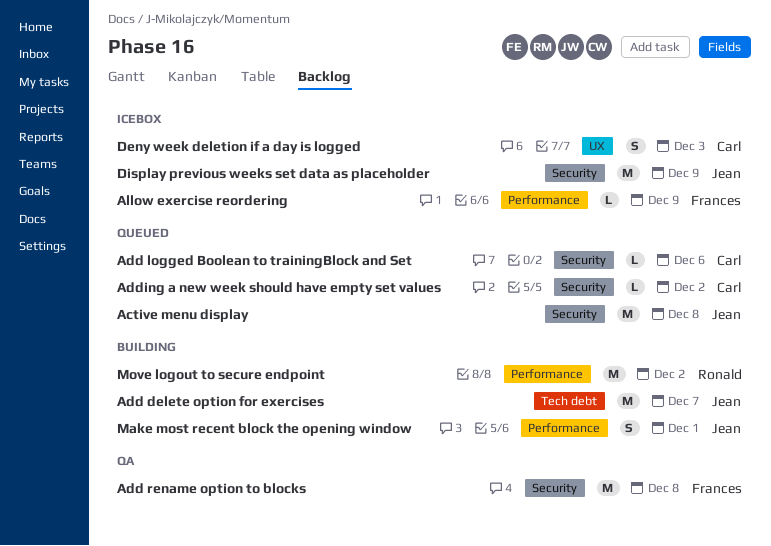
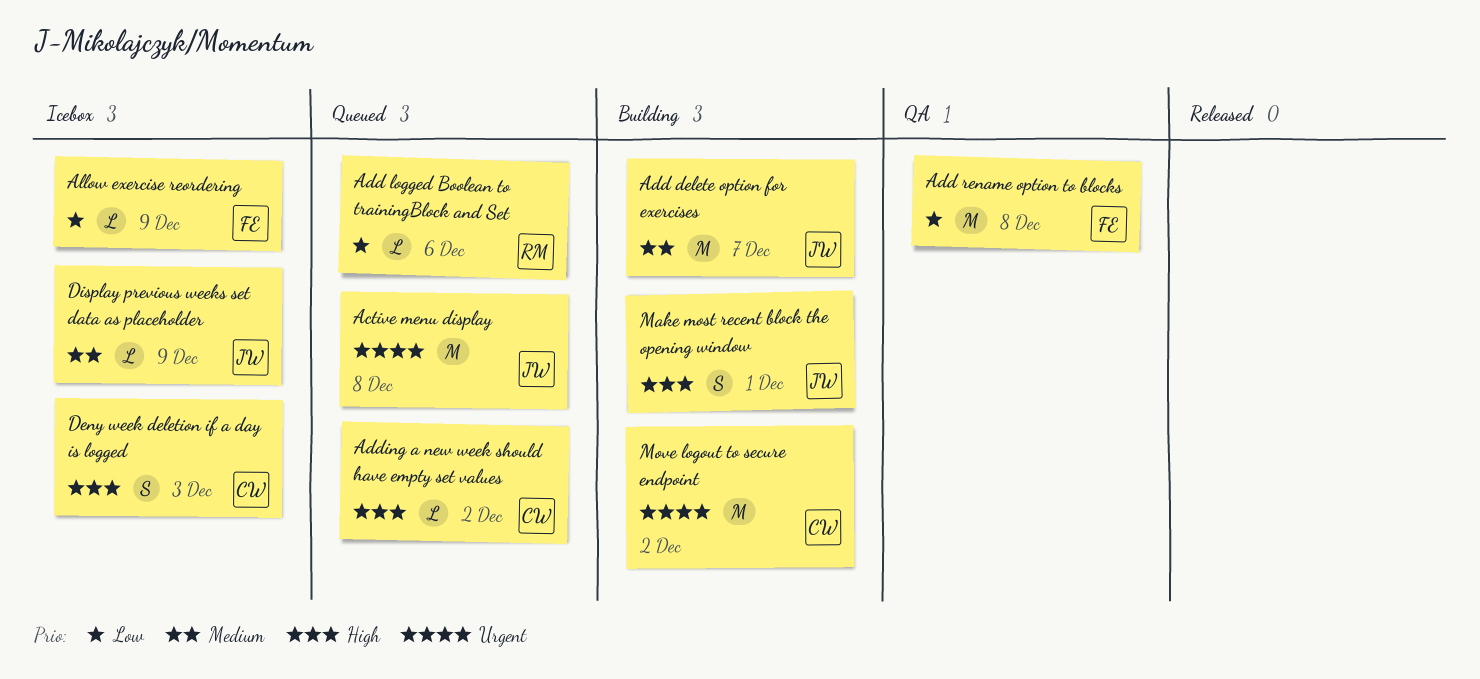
Add logged Boolean to trainingBlock and Set, owner: Carl -> Ronald
Display previous weeks set data as placeholder, estimate: M -> L
Move logout to secure endpoint, owner: Ronald -> Carl

